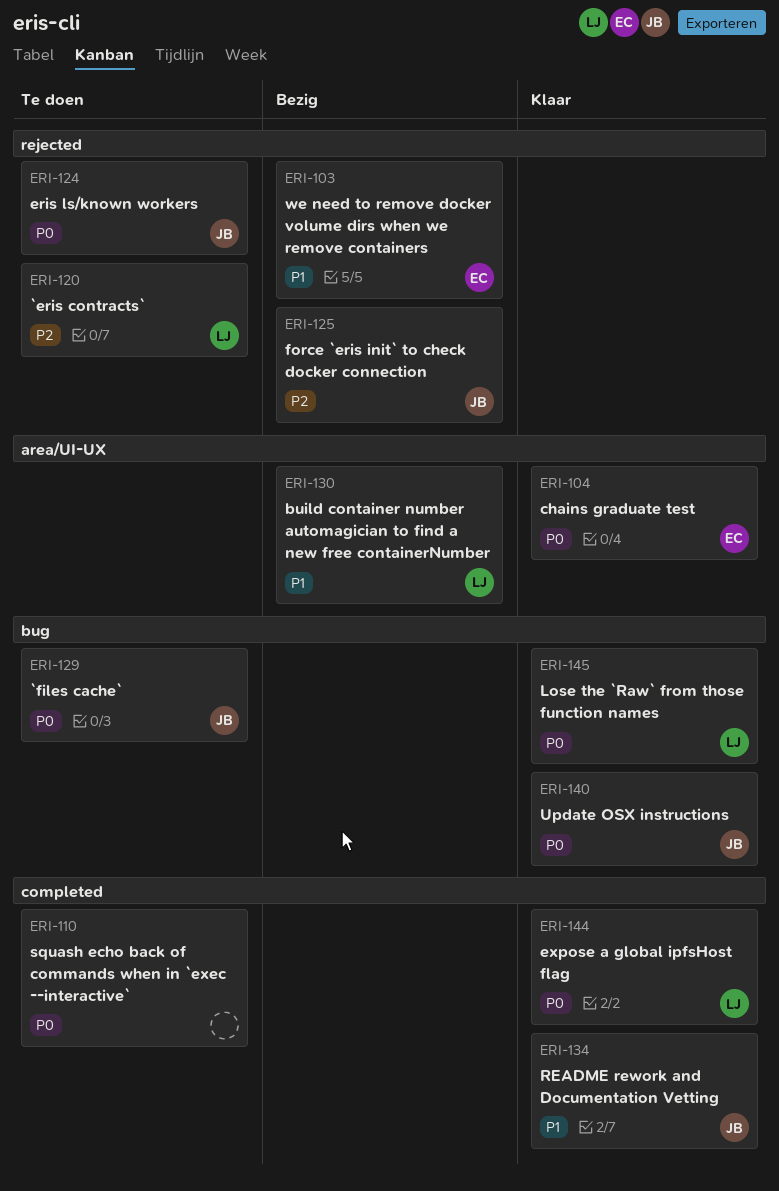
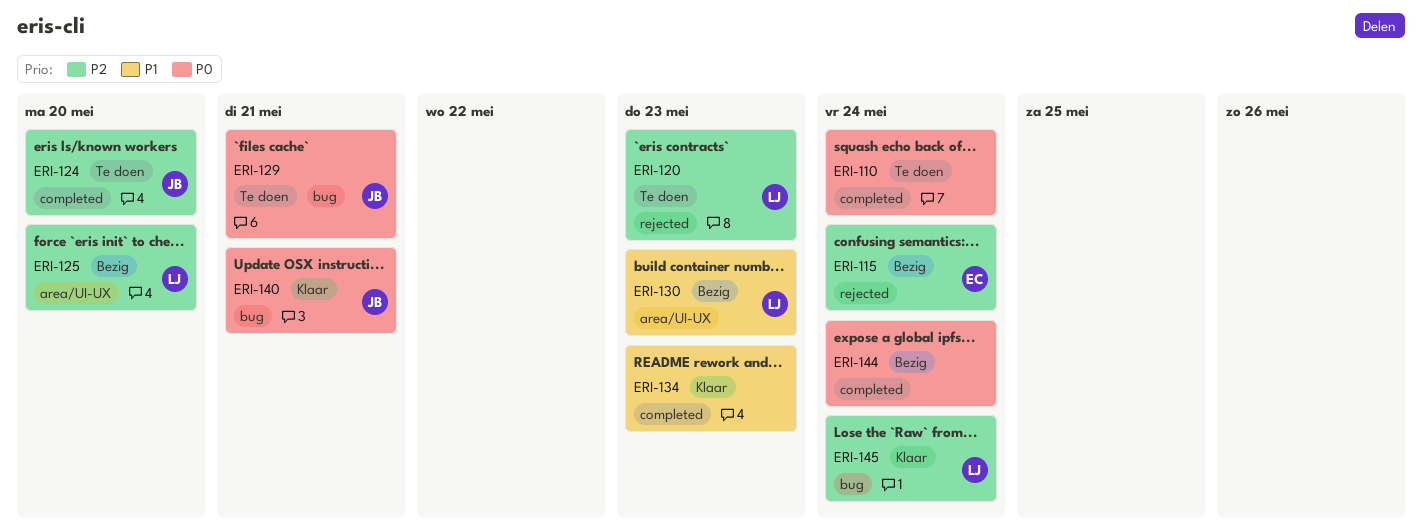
ERI-103: present -> none
ERI-104: present -> none
ERI-115: none -> present
ERI-124, priority: P0 -> P2
ERI-124, label: rejected -> completed
ERI-125, owner: JB -> LJ
ERI-125, label: rejected -> area/UI-UX
ERI-134, owner: JB -> none
ERI-144, status: Klaar -> Bezig
ERI-144, owner: LJ -> none
ERI-145, priority: P0 -> P2

